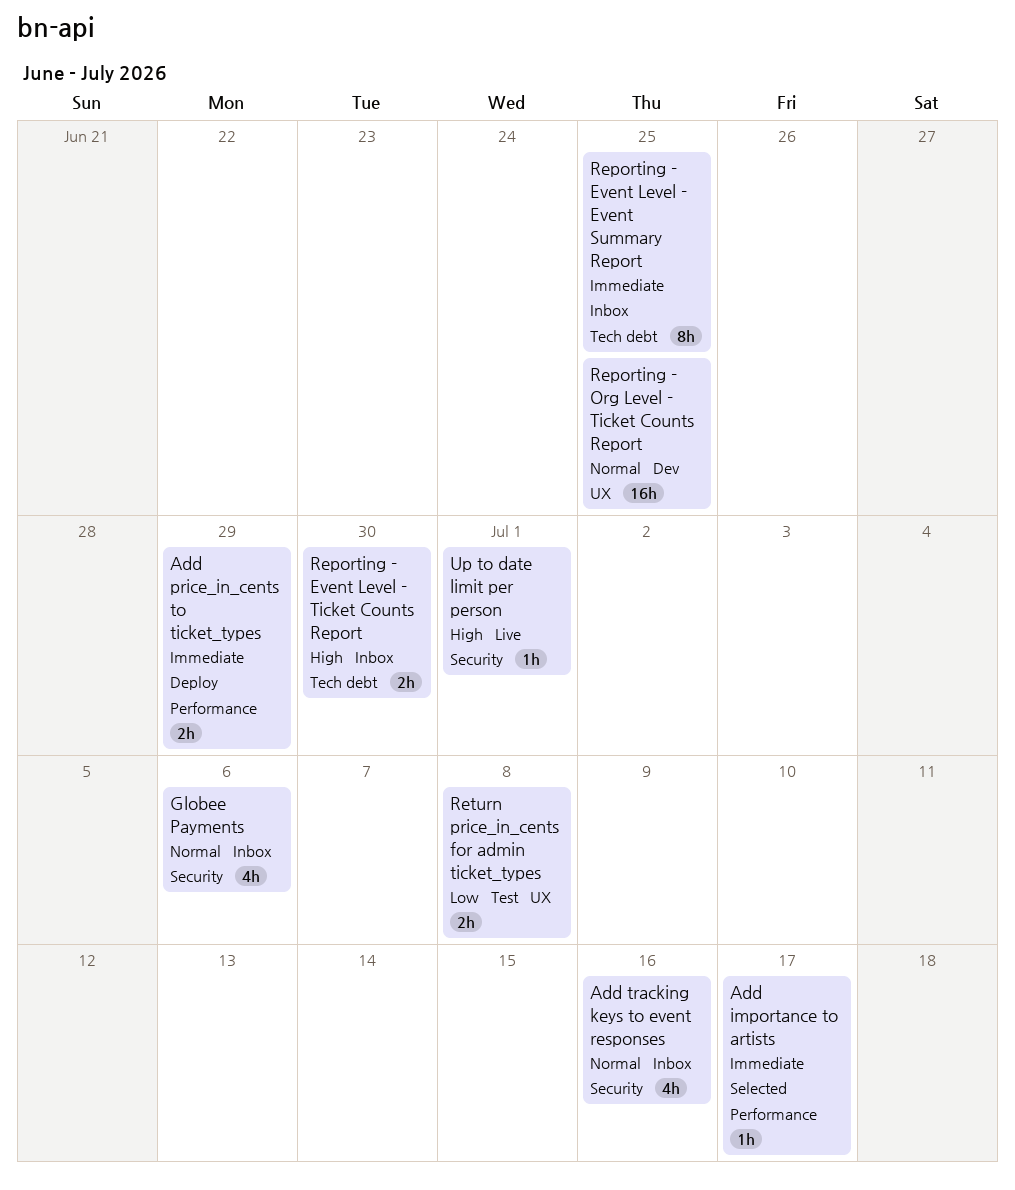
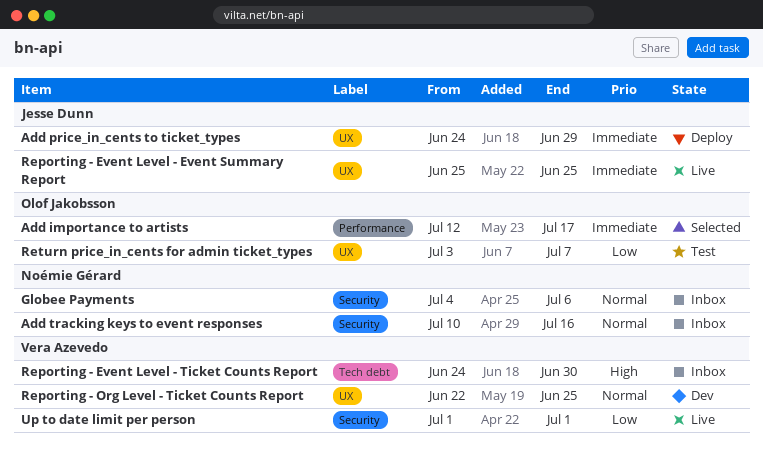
Add price_in_cents to ticket_types, label: Performance -> UX
Reporting - Event Level - Event Summary Report, status: Inbox -> Live
Reporting - Event Level - Event Summary Report, label: Tech debt -> UX
Return price_in_cents for admin ticket_types, due: Jul 8 -> Jul 7
Up to date limit per person, priority: High -> Low

